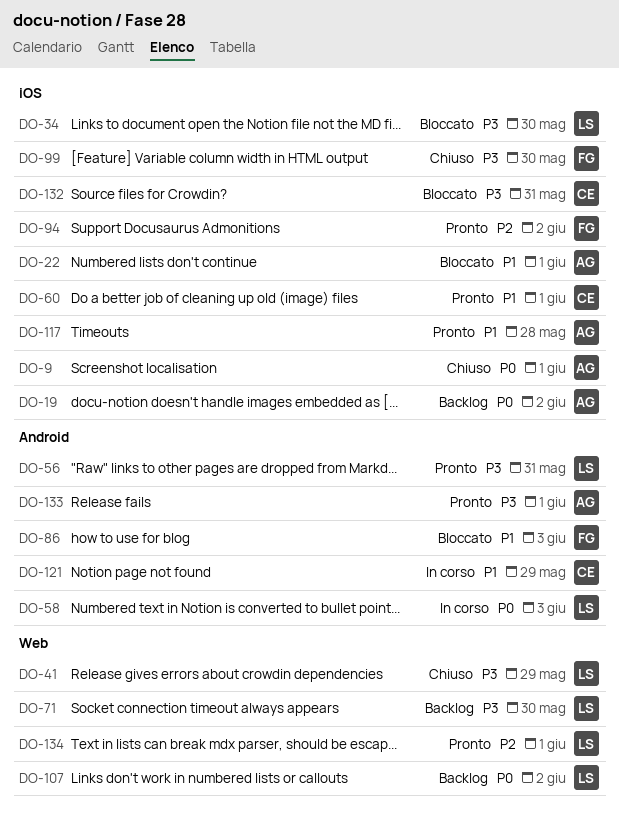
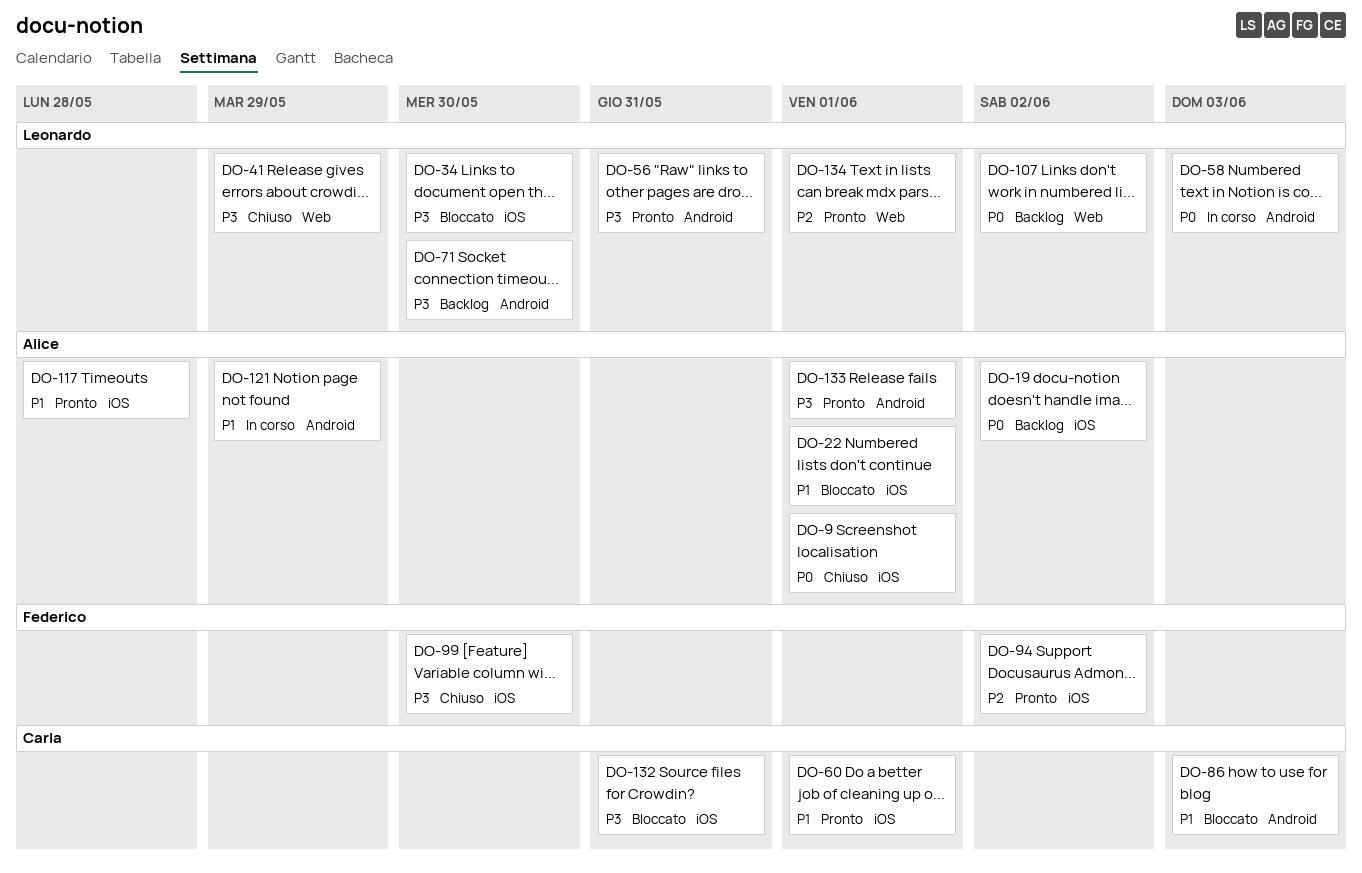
DO-71, label: Web -> Android
DO-86, owner: Federico -> Carla
DO-121, owner: Carla -> Alice

